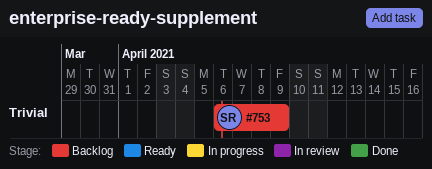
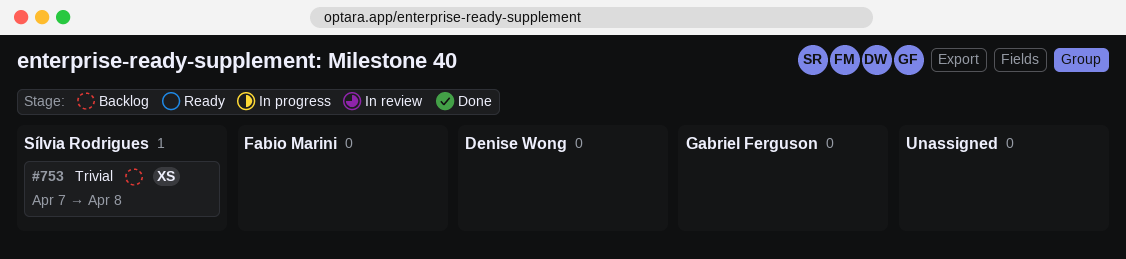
#753, start: Apr 6 -> Apr 7
#753, due: Apr 9 -> Apr 8

